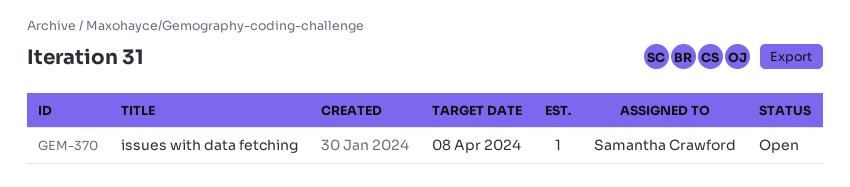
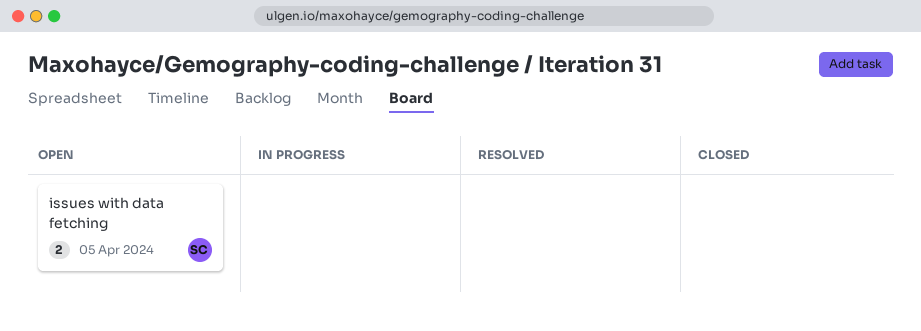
issues with data fetching, estimate: 1 -> 2
issues with data fetching, due: Apr 8 -> Apr 5

